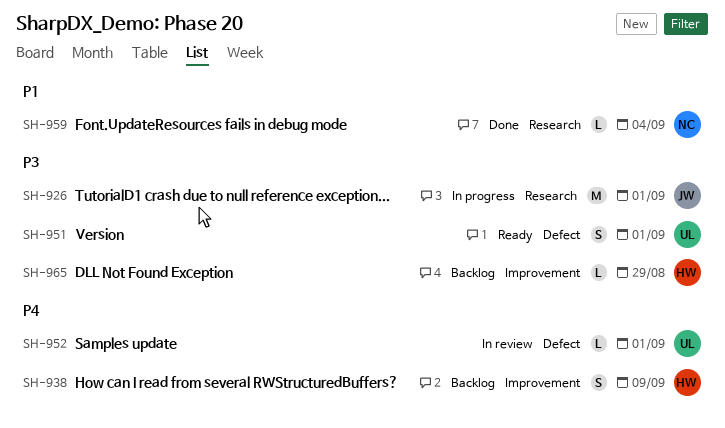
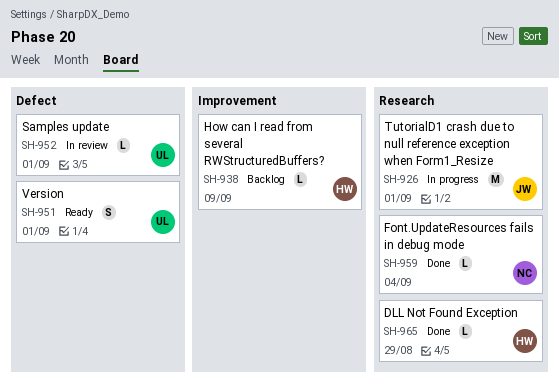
SH-938, estimate: S -> L
SH-965, status: Backlog -> Done
SH-965, label: Improvement -> Research

